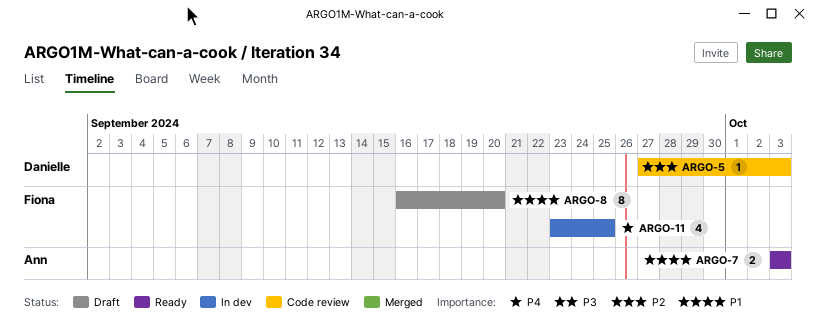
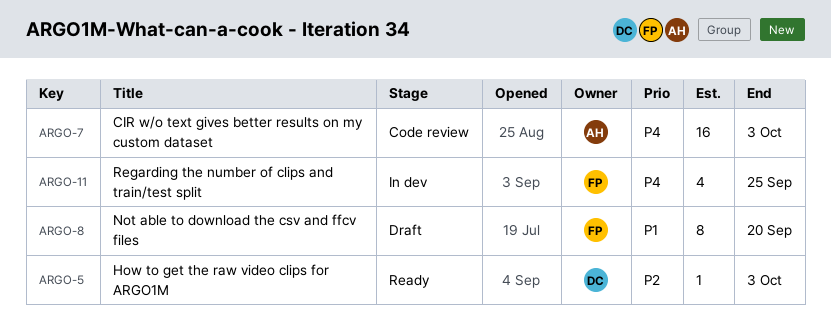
ARGO-5, status: Code review -> Ready
ARGO-7, status: Ready -> Code review
ARGO-7, priority: P1 -> P4
ARGO-7, estimate: 2 -> 16

